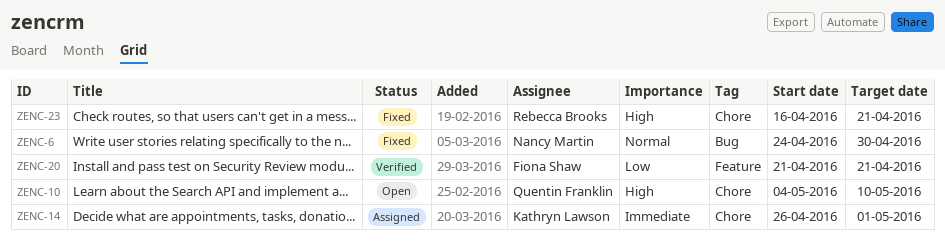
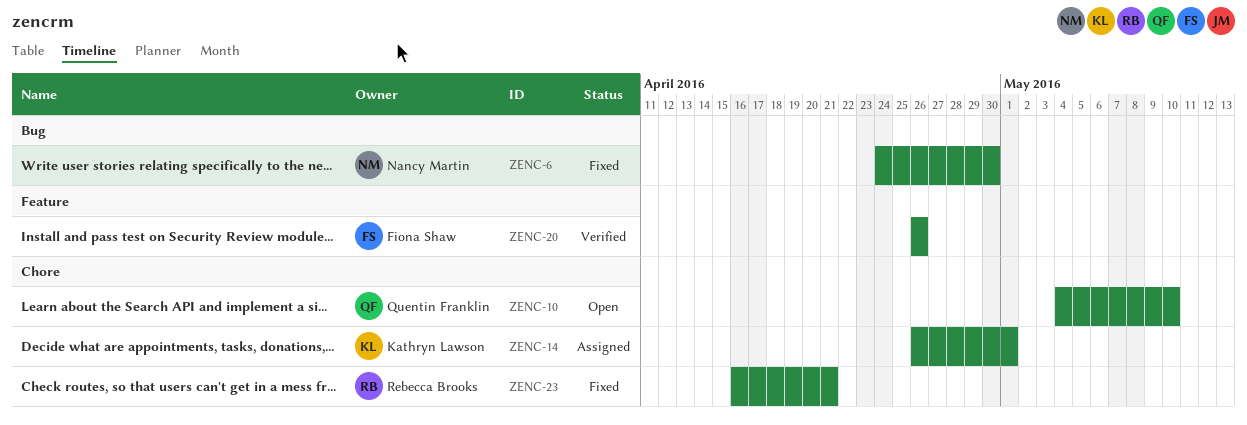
ZENC-20, start: Apr 21 -> Apr 26
ZENC-20, due: Apr 21 -> Apr 26

